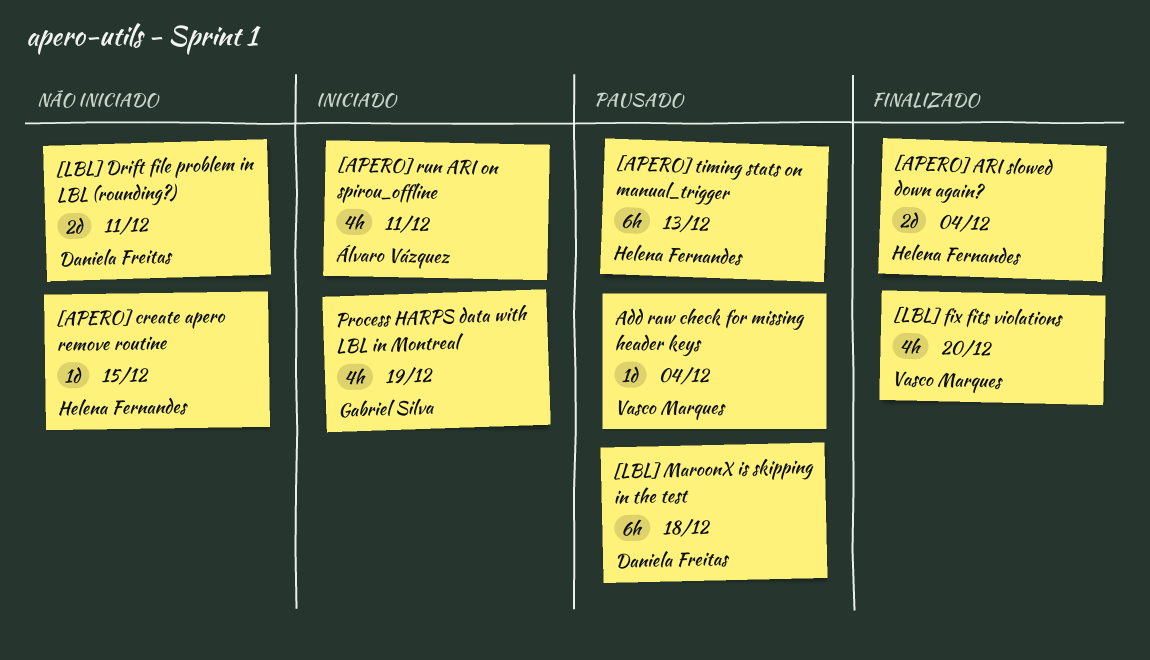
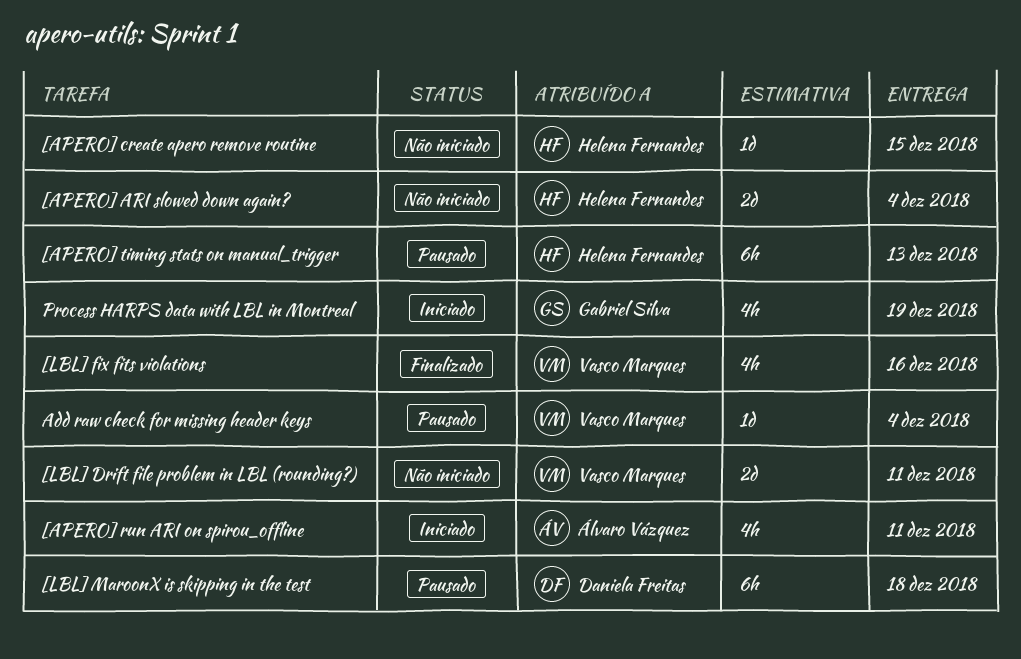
[APERO] ARI slowed down again?, status: Finalizado -> Não iniciado
[LBL] Drift file problem in LBL (rounding?), owner: Daniela Freitas -> Vasco Marques
[LBL] fix fits violations, due: Dec 20 -> Dec 16

